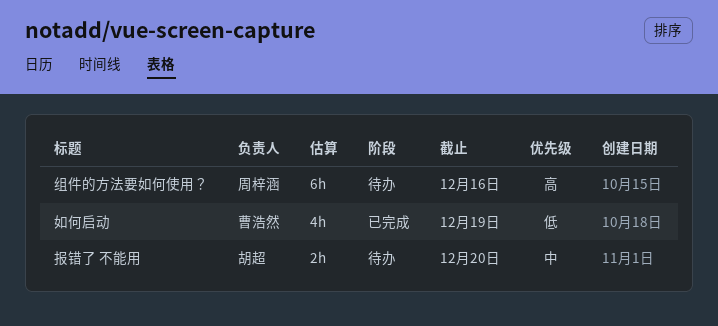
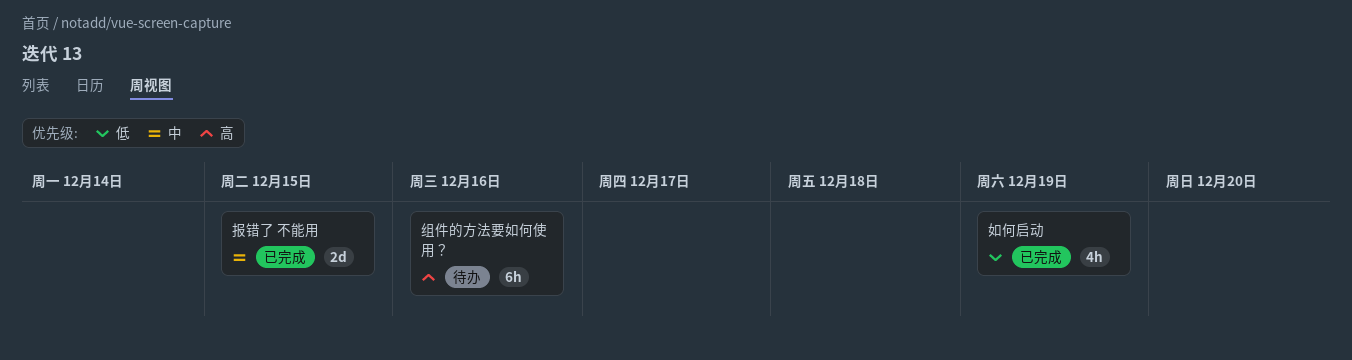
报错了 不能用, status: 待办 -> 已完成
报错了 不能用, estimate: 2h -> 2d
报错了 不能用, due: Dec 20 -> Dec 15

